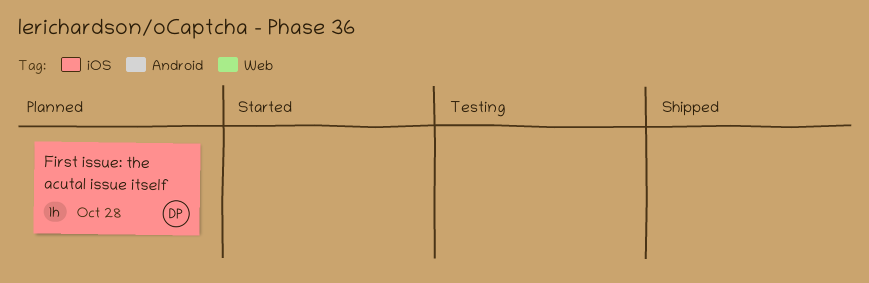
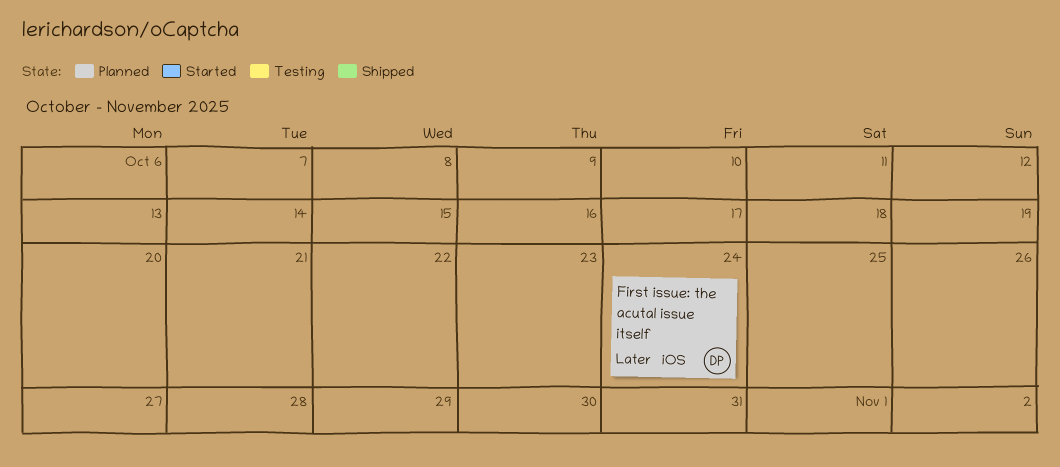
First issue: the acutal issue itself, due: Oct 28 -> Oct 24

